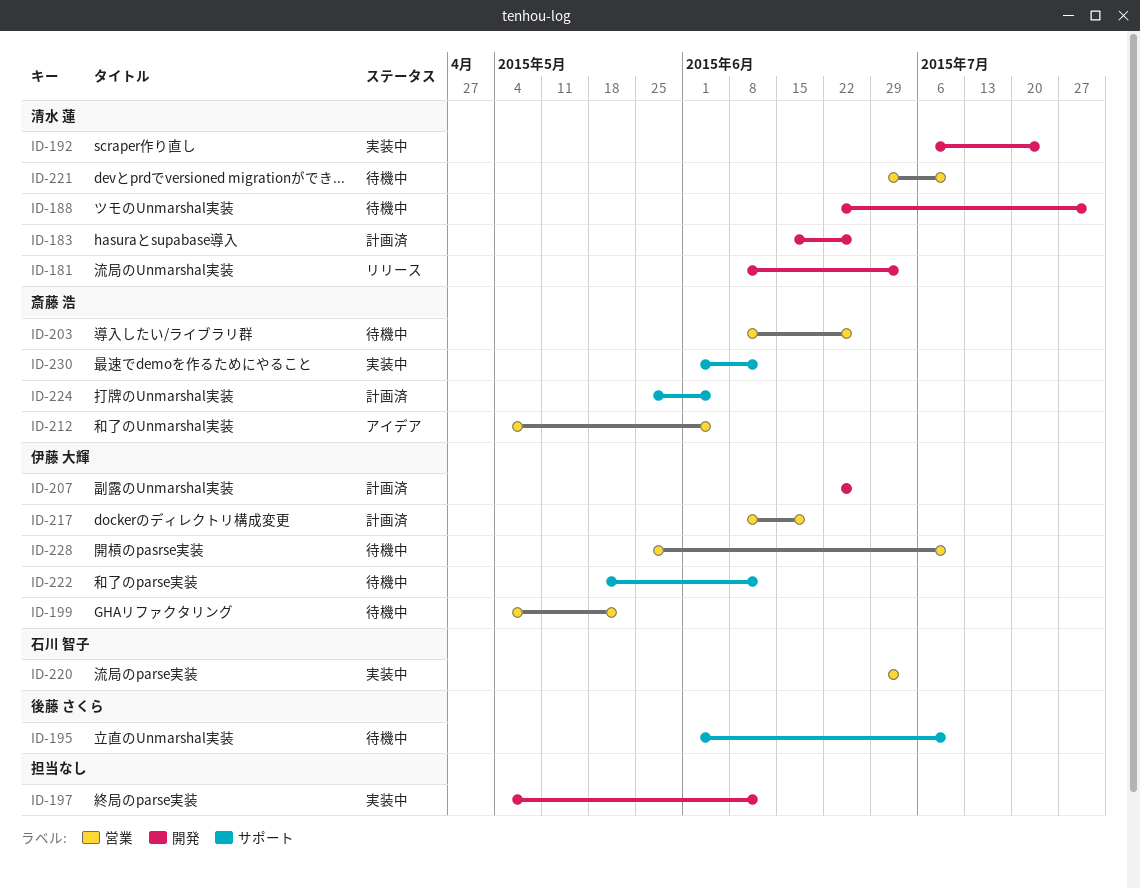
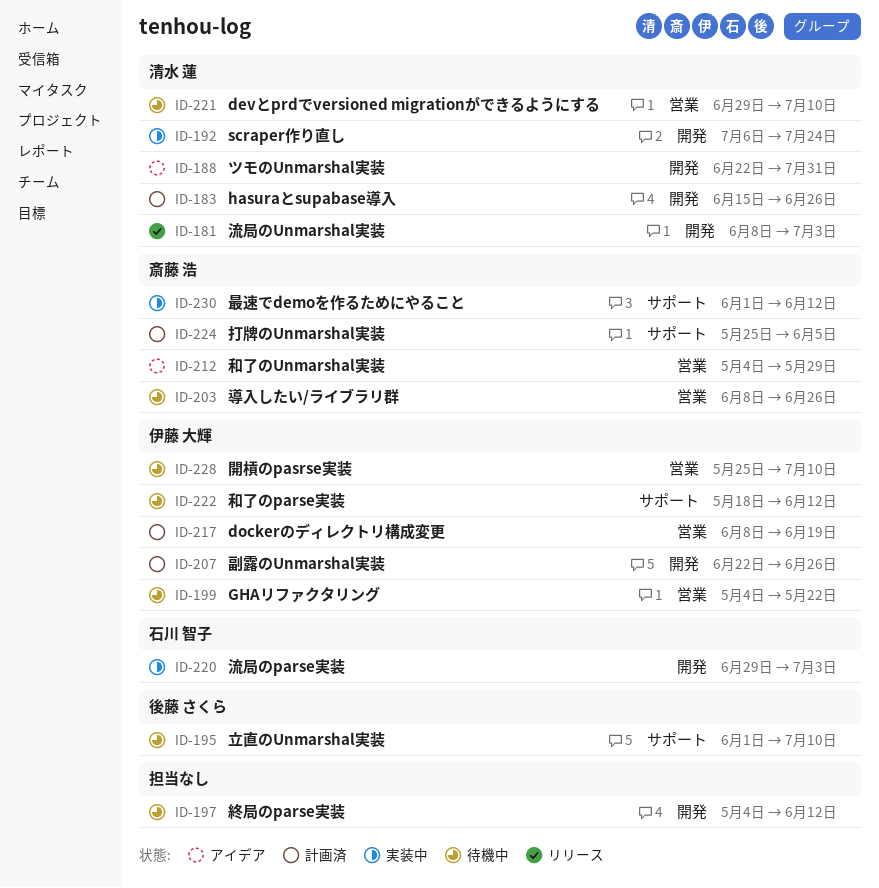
ID-188, status: 待機中 -> アイデア
ID-197, status: 実装中 -> 待機中
ID-212, due: Jun 5 -> May 29
ID-220, label: 営業 -> 開発

